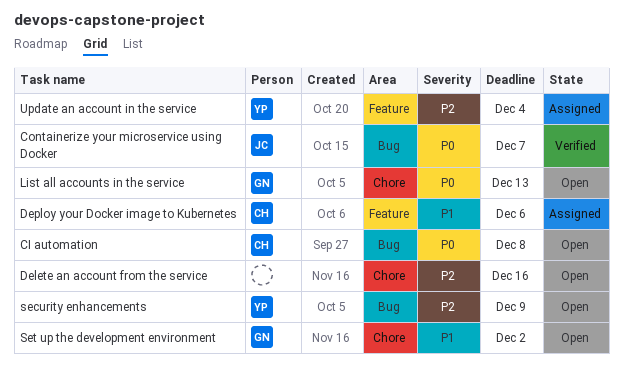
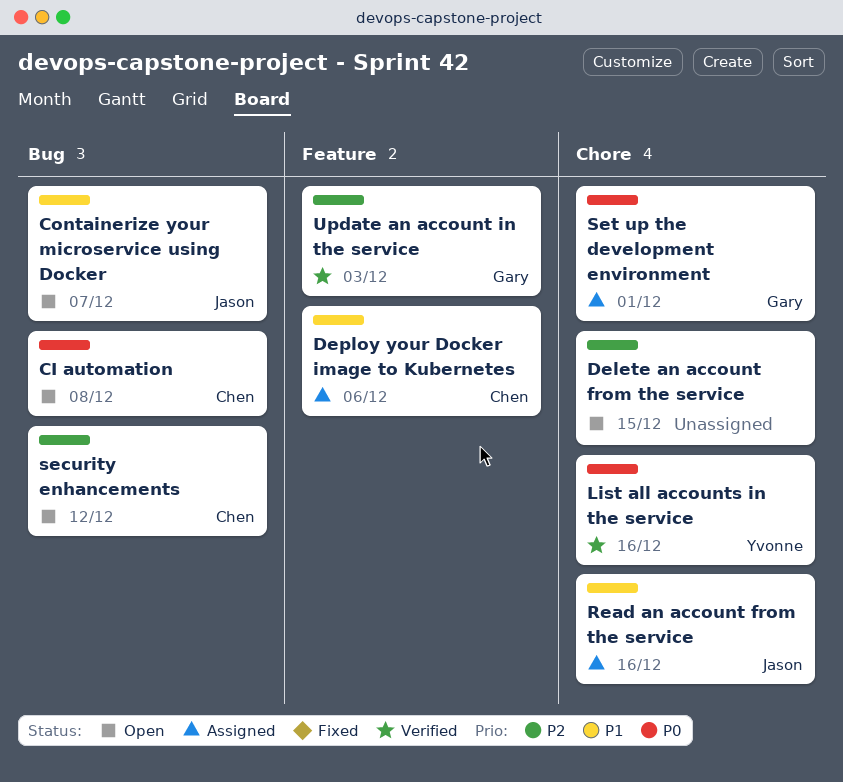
Containerize your microservice using Docker, status: Verified -> Open
Containerize your microservice using Docker, priority: P0 -> P1
Delete an account from the service, due: Dec 16 -> Dec 15
List all accounts in the service, status: Open -> Verified
List all accounts in the service, owner: Gary -> Yvonne
List all accounts in the service, due: Dec 13 -> Dec 16
Read an account from the service: none -> present
security enhancements, owner: Yvonne -> Chen
security enhancements, due: Dec 9 -> Dec 12
Set up the development environment, status: Open -> Assigned
Set up the development environment, priority: P1 -> P0
Set up the development environment, due: Dec 2 -> Dec 1
Update an account in the service, status: Assigned -> Verified
Update an account in the service, owner: Yvonne -> Gary
Update an account in the service, due: Dec 4 -> Dec 3

